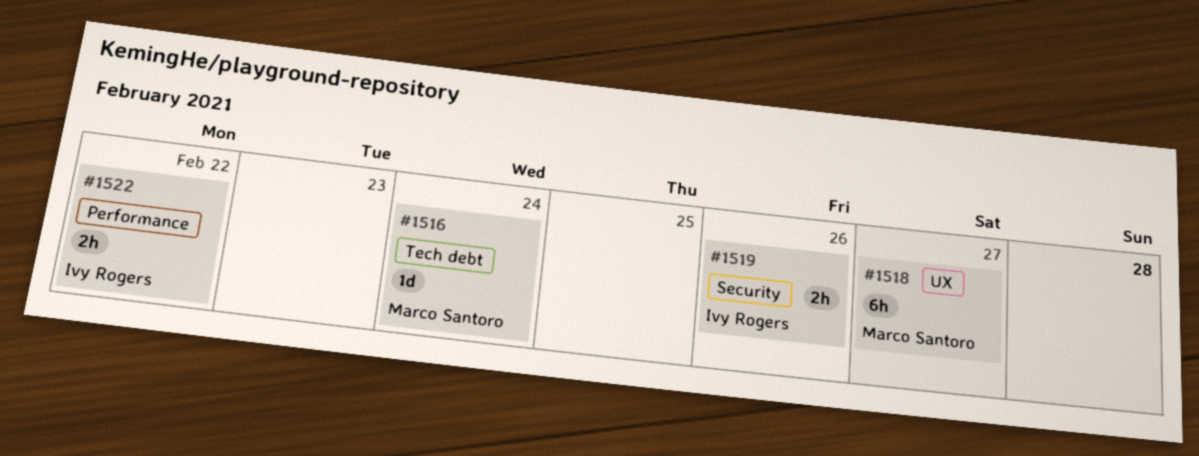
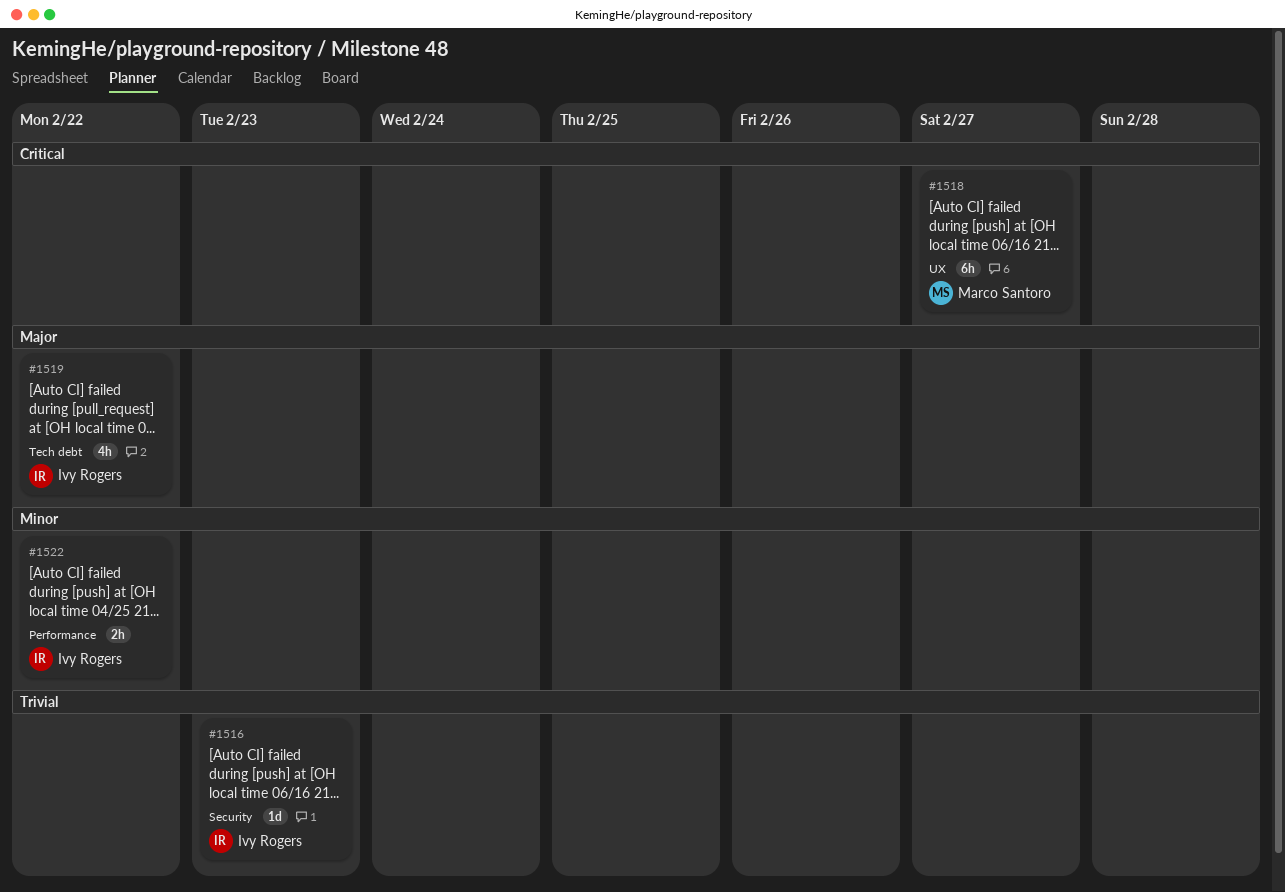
#1516, owner: Marco Santoro -> Ivy Rogers
#1516, label: Tech debt -> Security
#1516, due: Feb 24 -> Feb 23
#1519, label: Security -> Tech debt
#1519, estimate: 2h -> 4h
#1519, due: Feb 26 -> Feb 22

